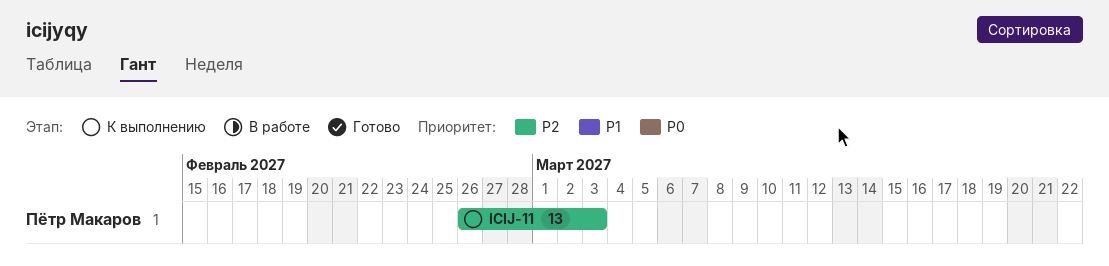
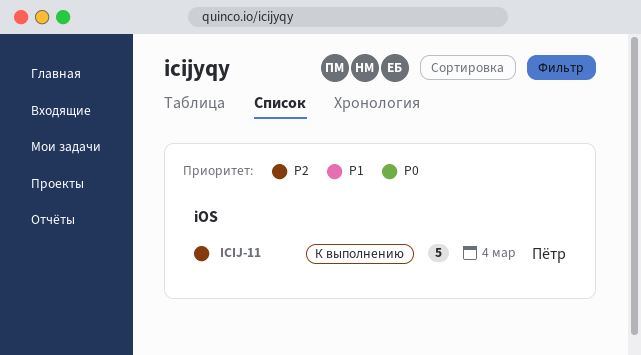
ICIJ-11, estimate: 13 -> 5
ICIJ-11, due: Mar 3 -> Mar 4

